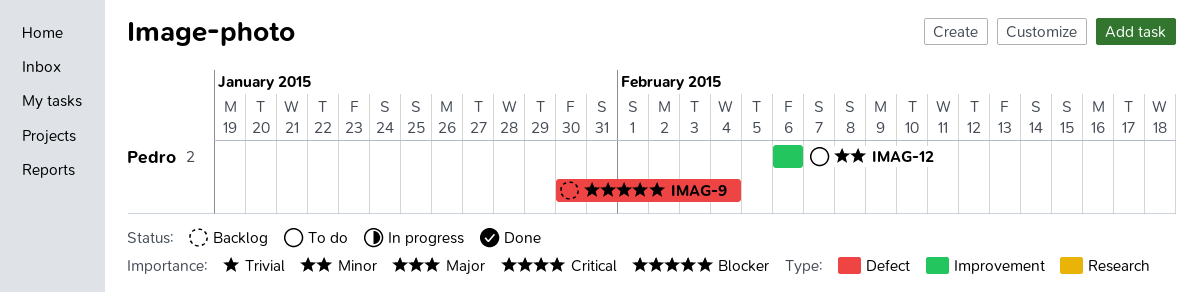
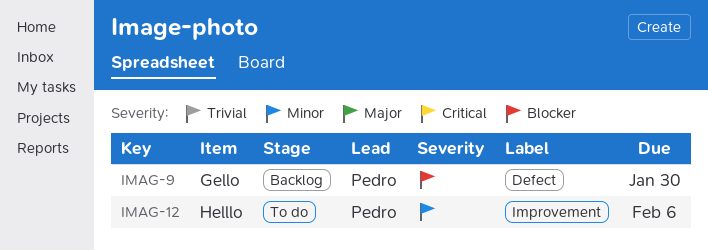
IMAG-9, due: Feb 4 -> Jan 30

